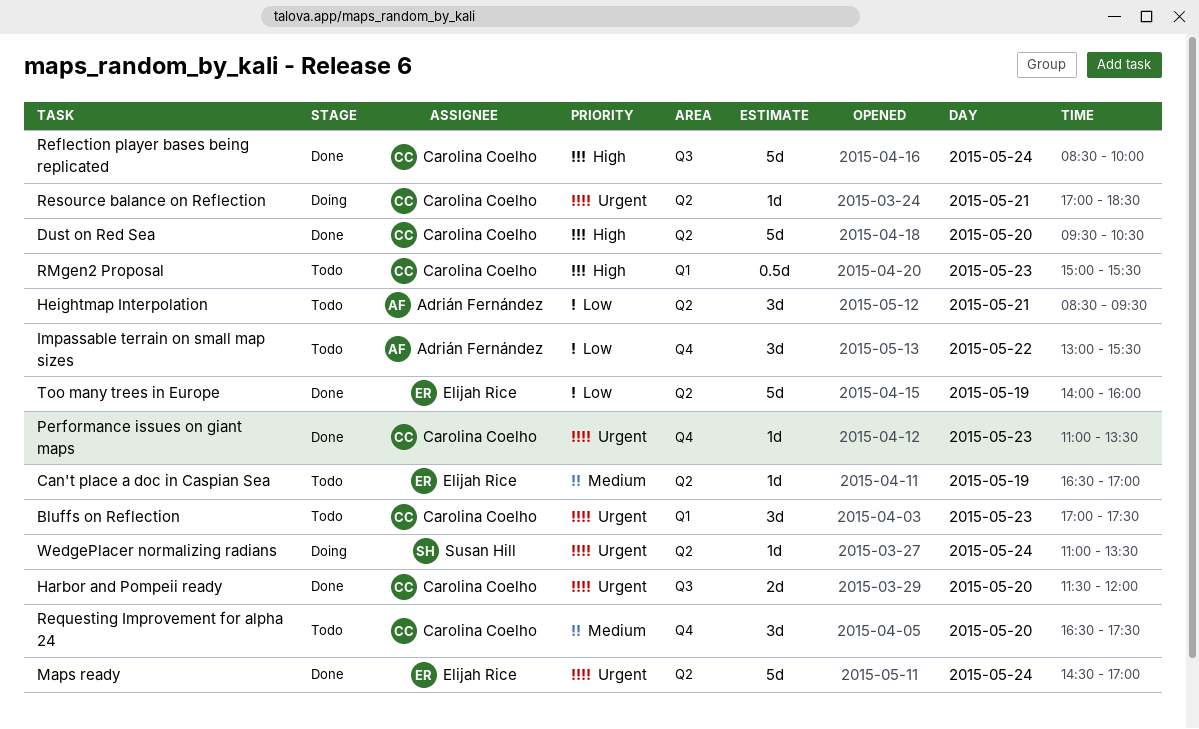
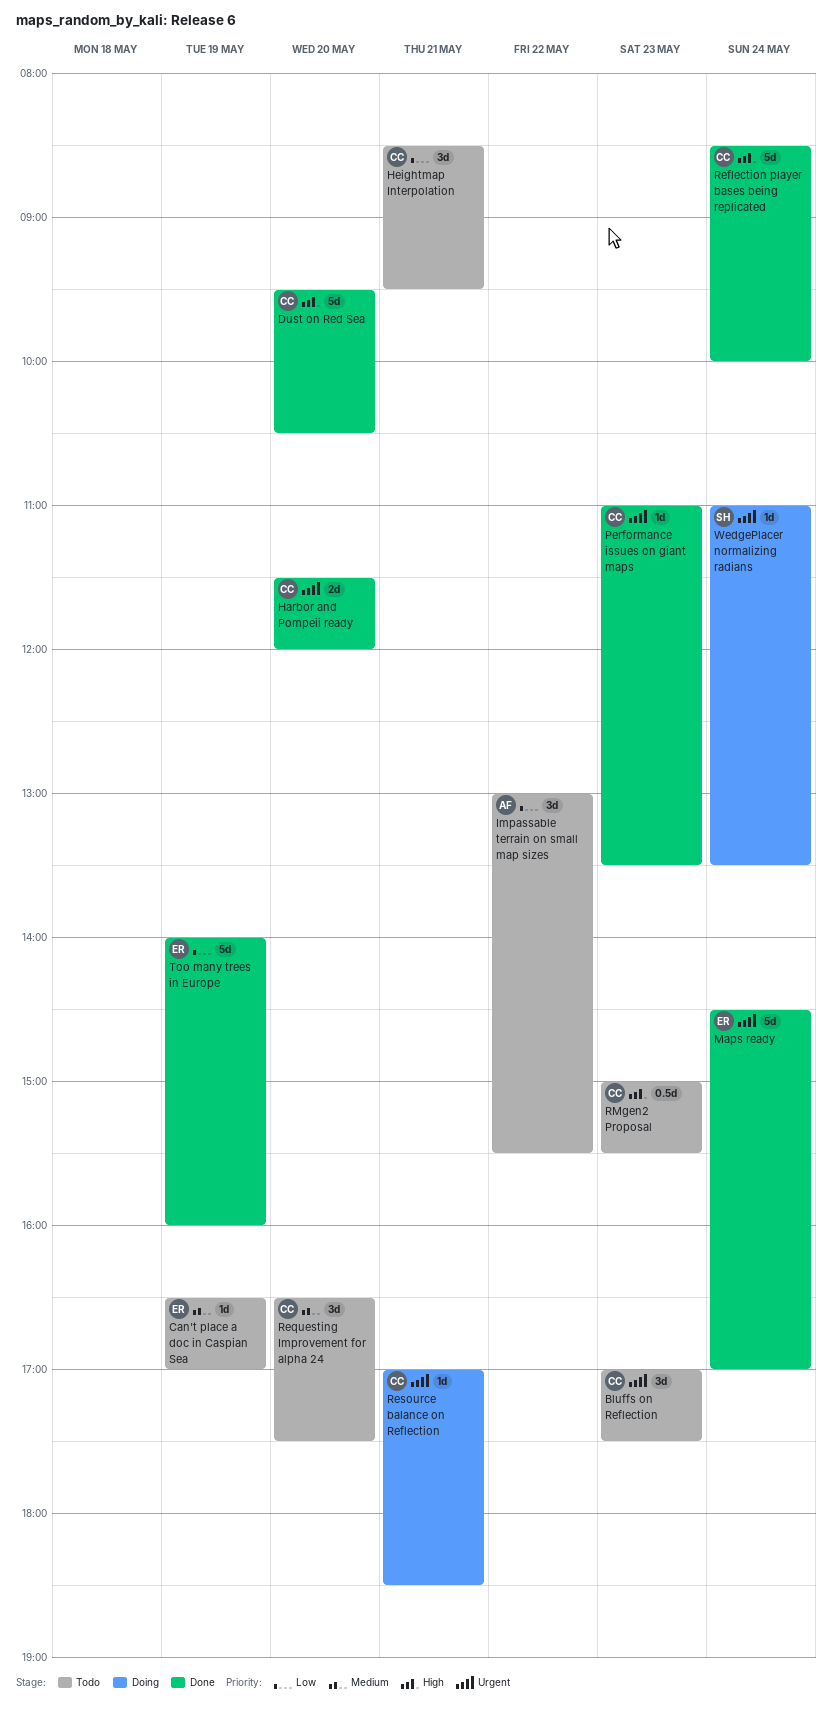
Heightmap Interpolation, owner: Adrián Fernández -> Carolina Coelho

